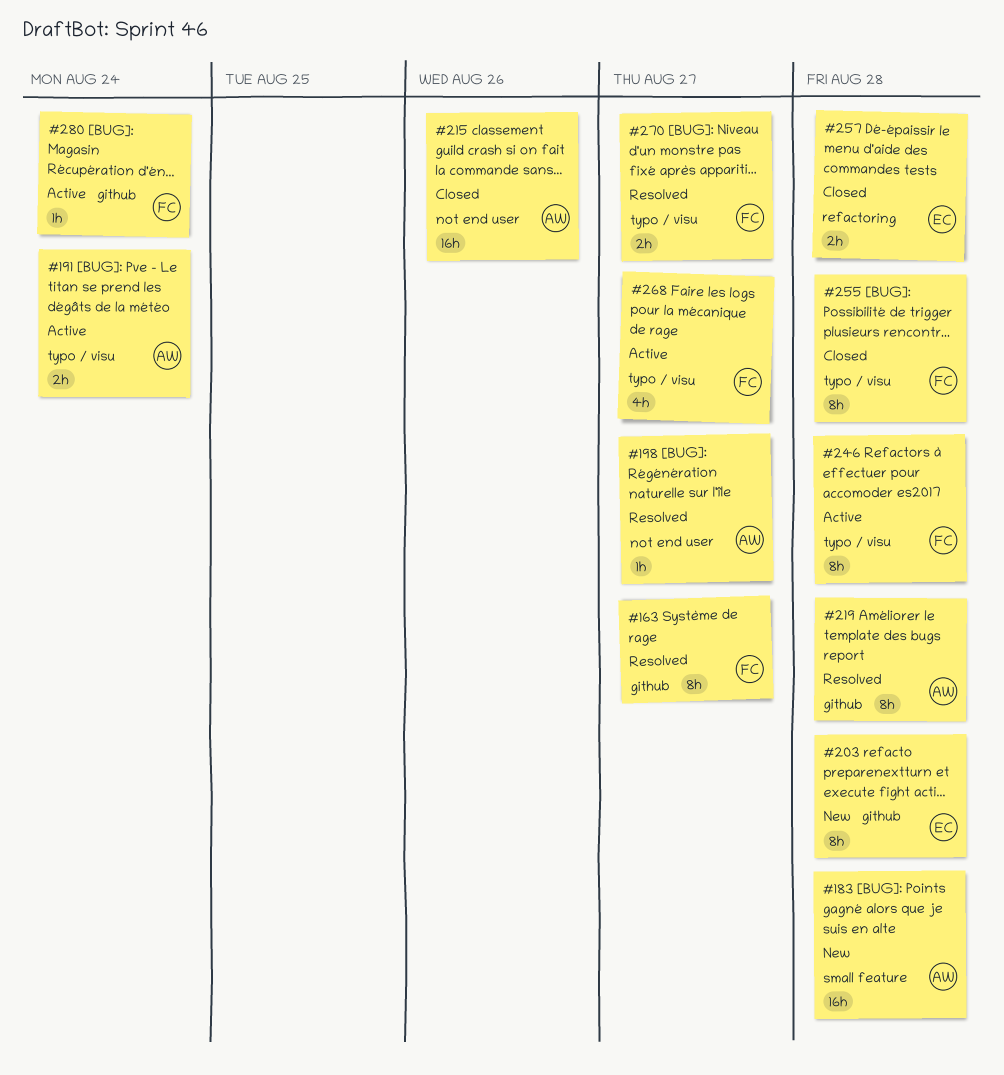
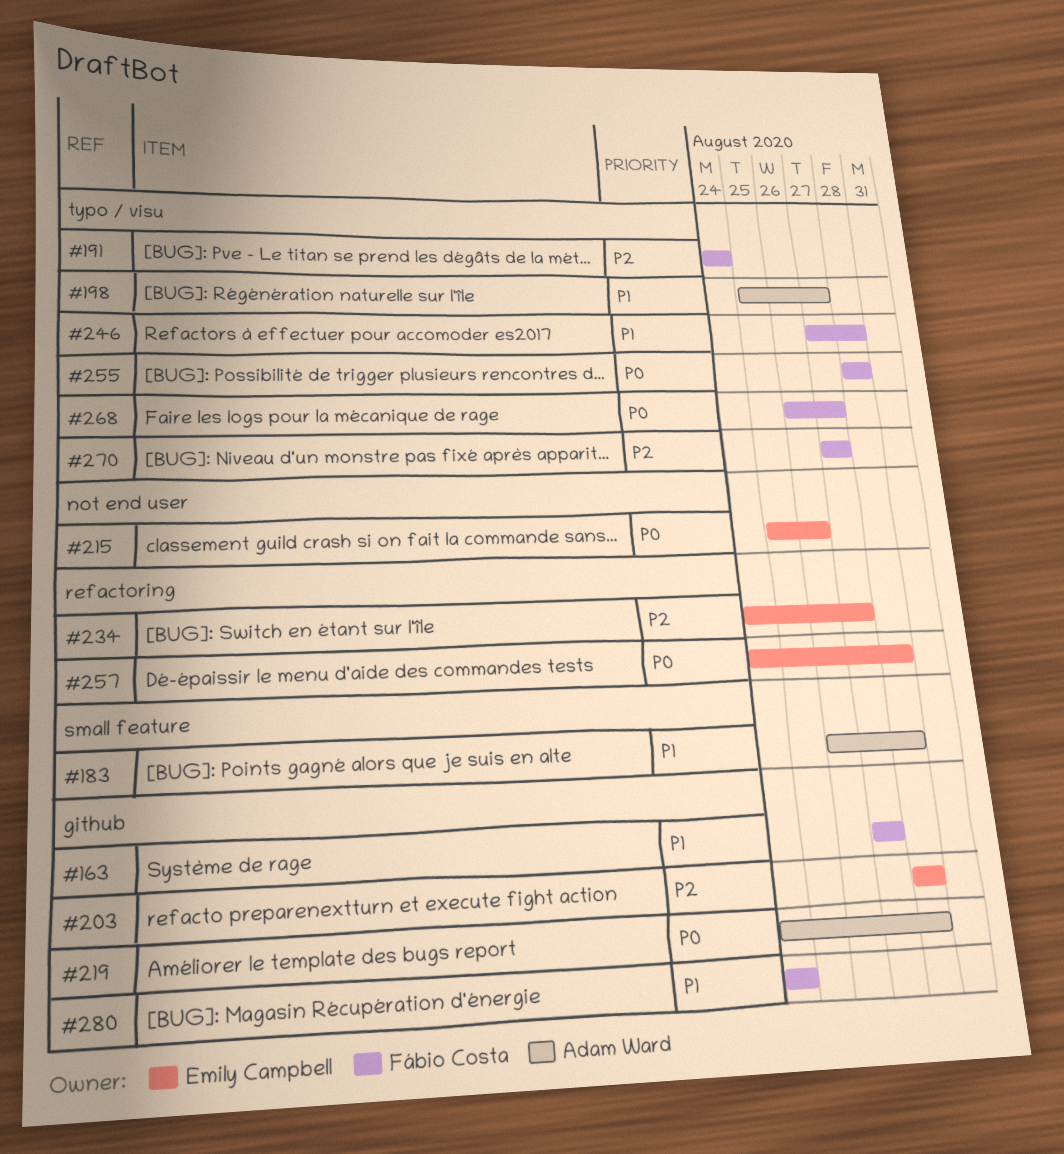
#191, owner: Adam Ward -> Fábio Costa
#198, label: not end user -> typo / visu
#215, owner: Adam Ward -> Emily Campbell
#234: none -> present

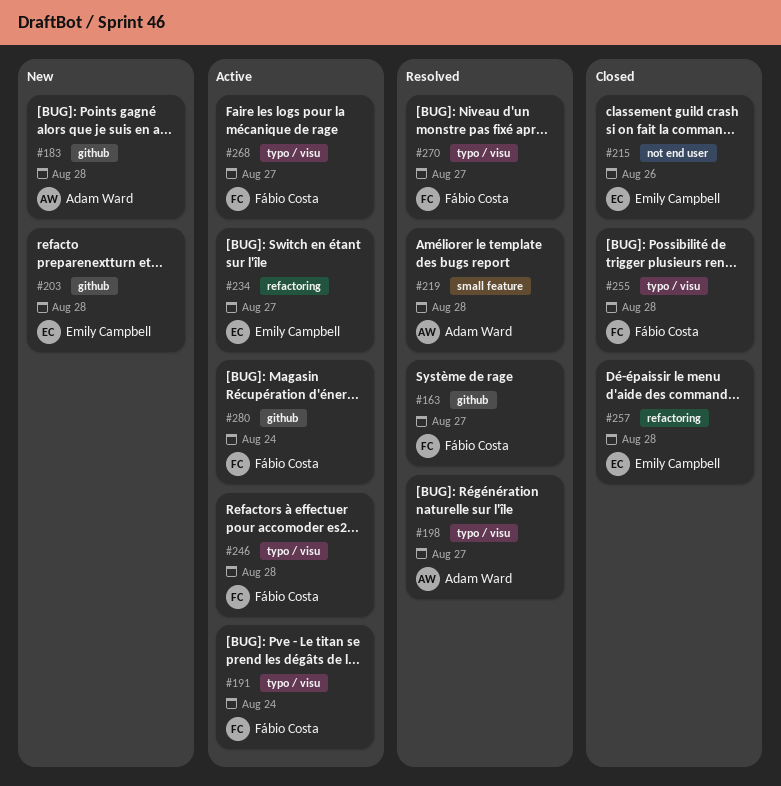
#183, label: small feature -> github
#219, label: github -> small feature

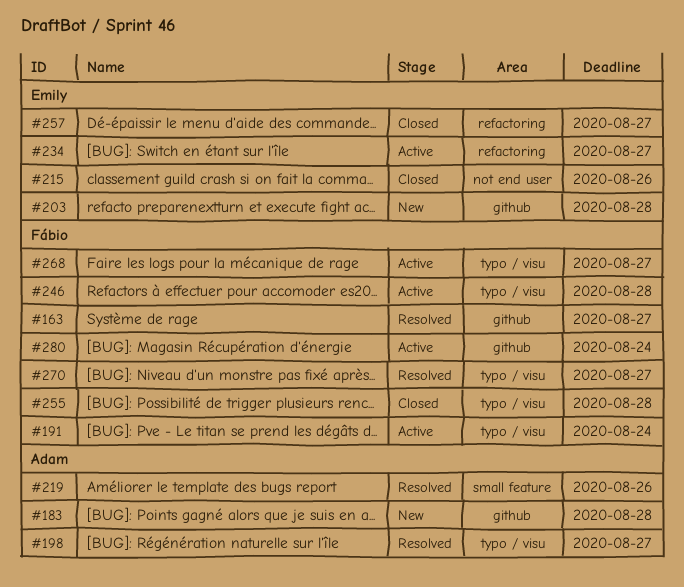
#219, due: Aug 28 -> Aug 26
#257, due: Aug 28 -> Aug 27

